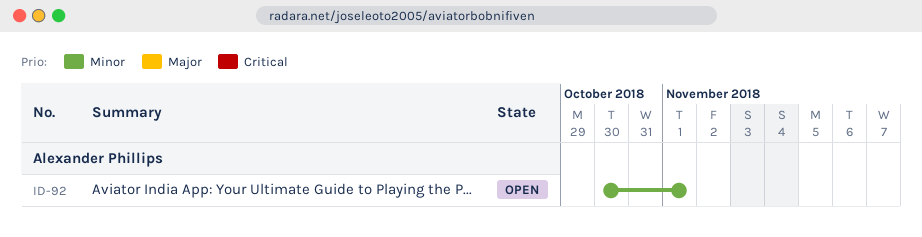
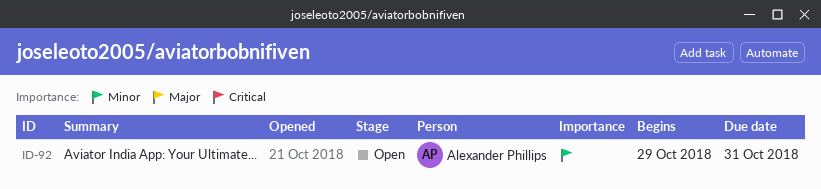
ID-92, start: Oct 30 -> Oct 29
ID-92, due: Nov 1 -> Oct 31

